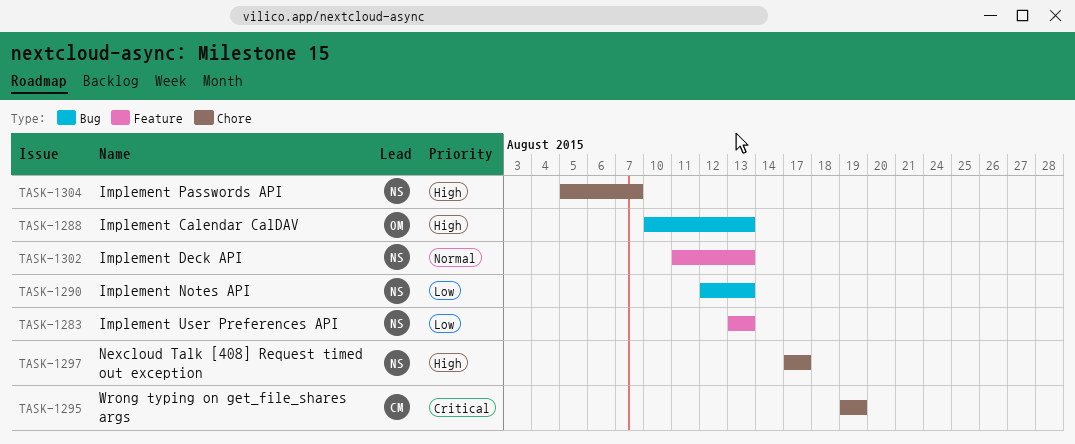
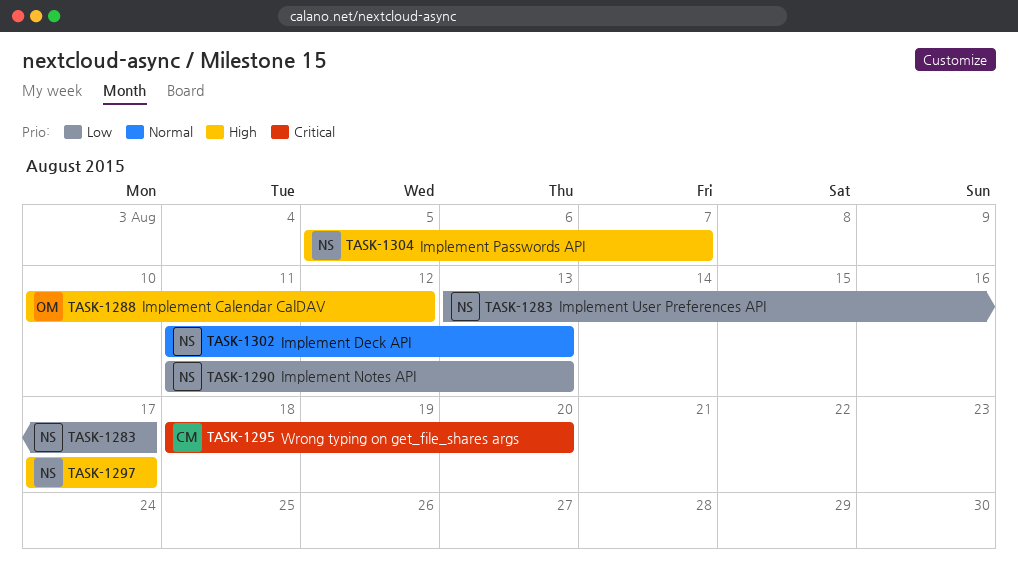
TASK-1283, due: Aug 13 -> Aug 17
TASK-1288, due: Aug 13 -> Aug 12
TASK-1290, start: Aug 12 -> Aug 11
TASK-1295, start: Aug 19 -> Aug 18
TASK-1295, due: Aug 19 -> Aug 20

